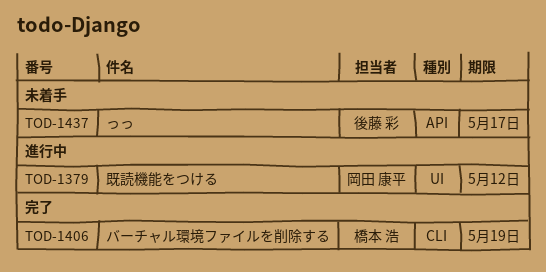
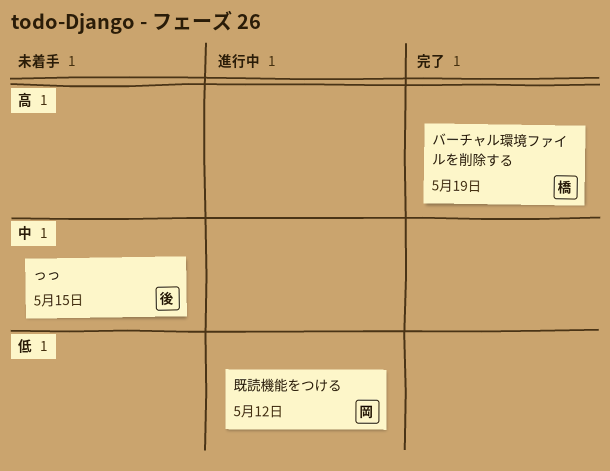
っっ, due: May 17 -> May 15

